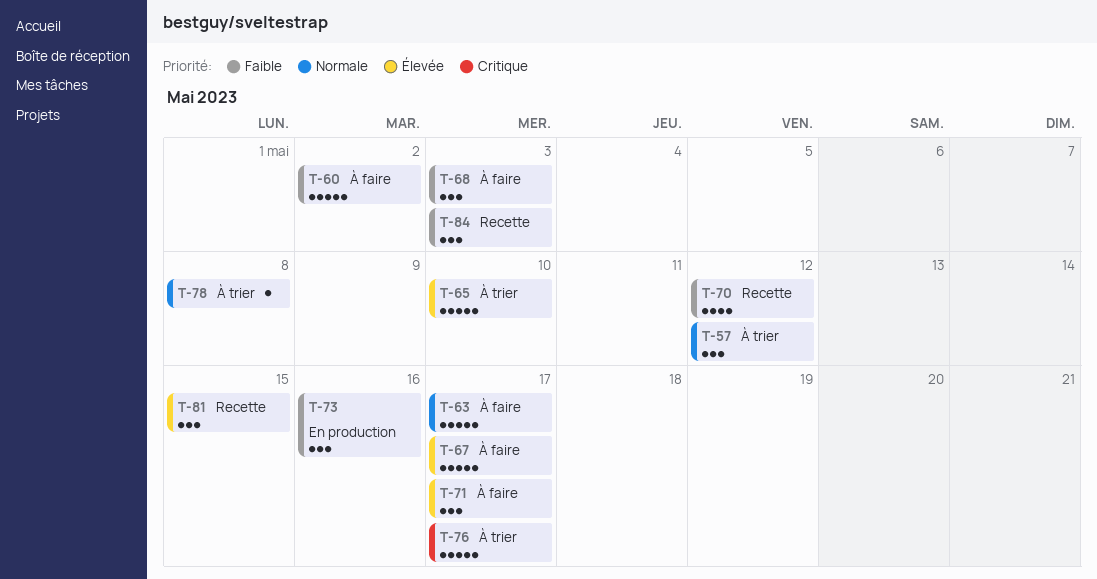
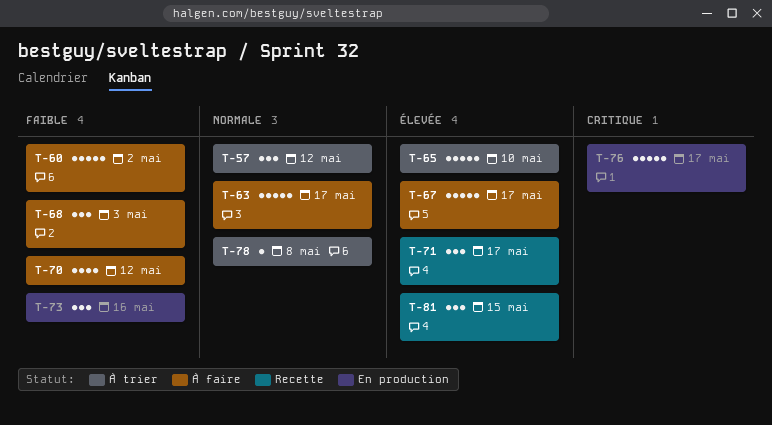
T-70, status: Recette -> À faire
T-71, status: À faire -> Recette
T-76, status: À trier -> En production
T-84: present -> none

